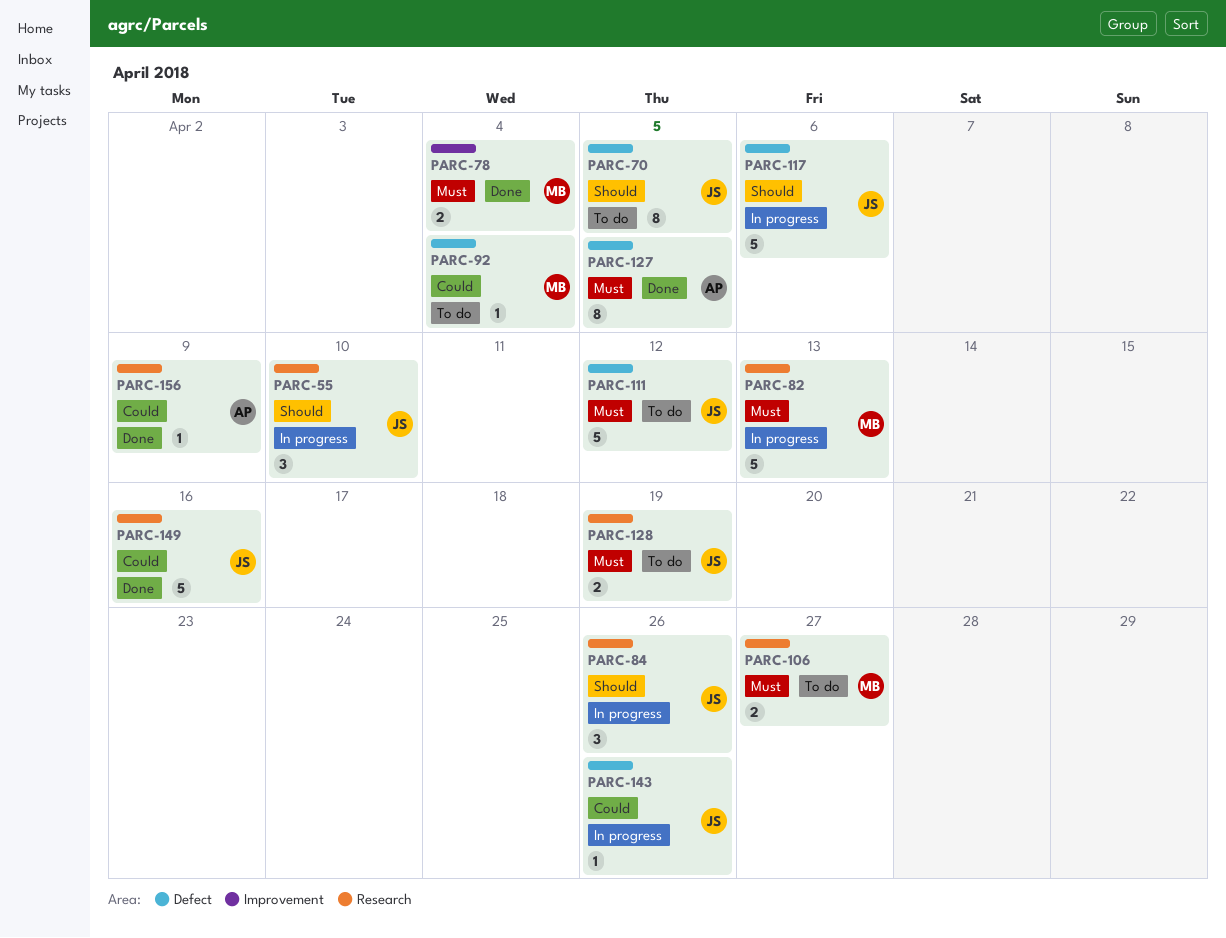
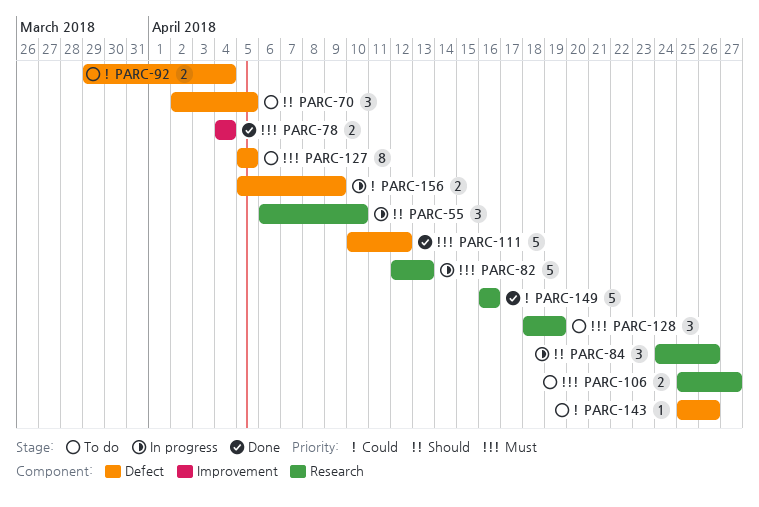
PARC-70, estimate: 8 -> 3
PARC-92, estimate: 1 -> 2
PARC-111, status: To do -> Done
PARC-117: present -> none
PARC-127, status: Done -> To do
PARC-128, estimate: 2 -> 3
PARC-143, status: In progress -> To do
PARC-156, status: Done -> In progress
PARC-156, label: Research -> Defect
PARC-156, estimate: 1 -> 2

